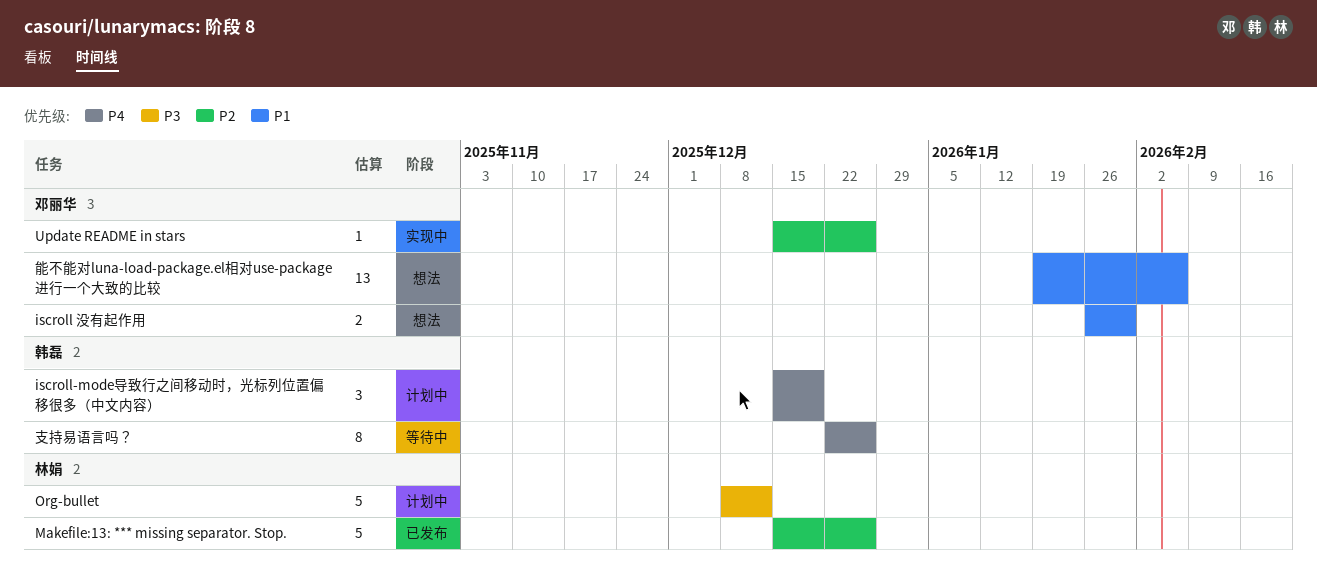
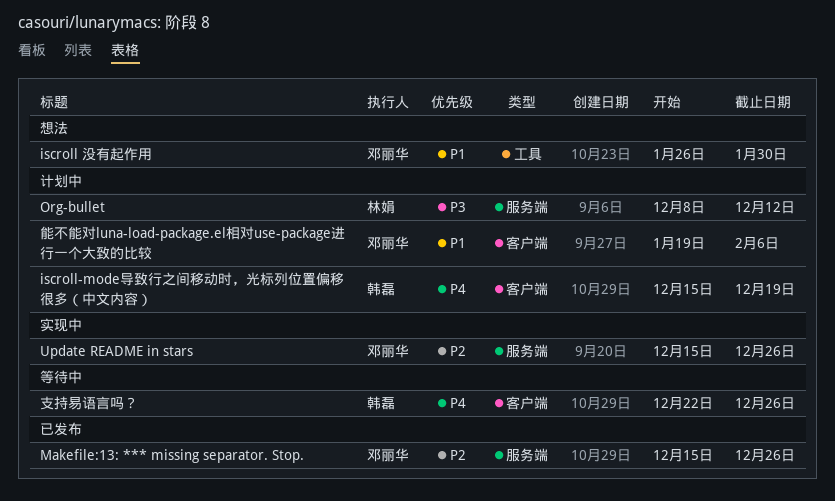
Makefile:13: *** missing separator. Stop., owner: 林娟 -> 邓丽华
能不能对luna-load-package.el相对use-package进行一个大致的比较, status: 想法 -> 计划中

